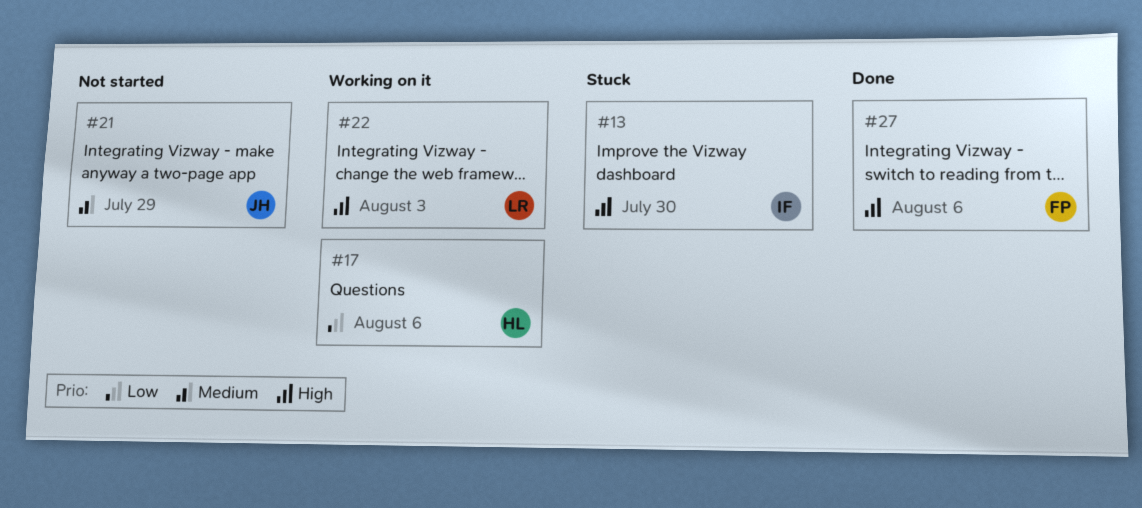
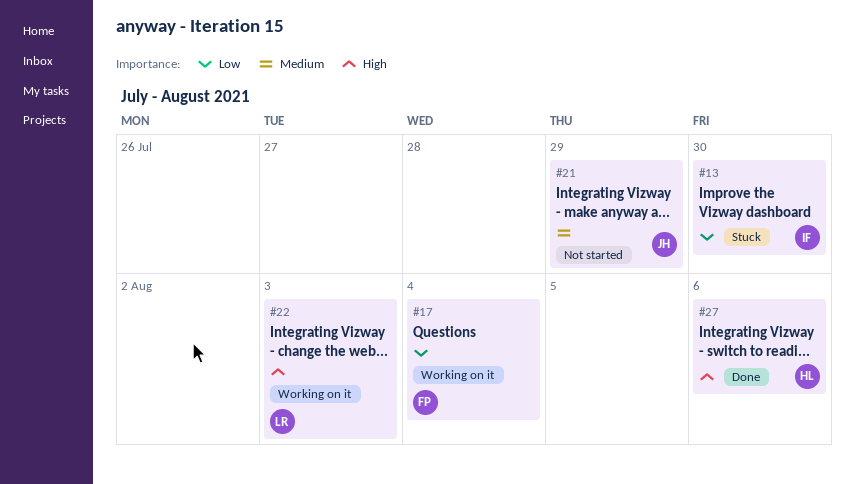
#13, priority: High -> Low
#17, owner: HL -> FP
#17, due: Aug 6 -> Aug 4
#27, owner: FP -> HL

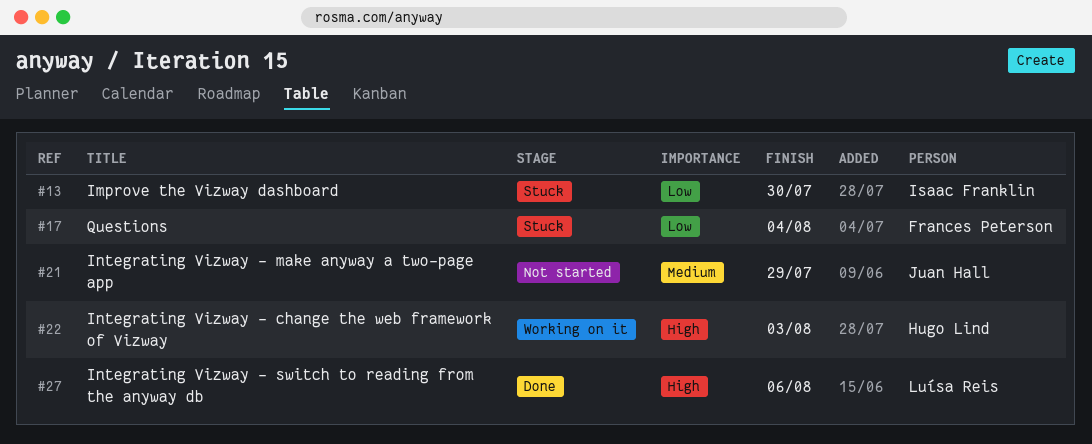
#17, status: Working on it -> Stuck
#22, owner: Luísa Reis -> Hugo Lind
#27, owner: Hugo Lind -> Luísa Reis

